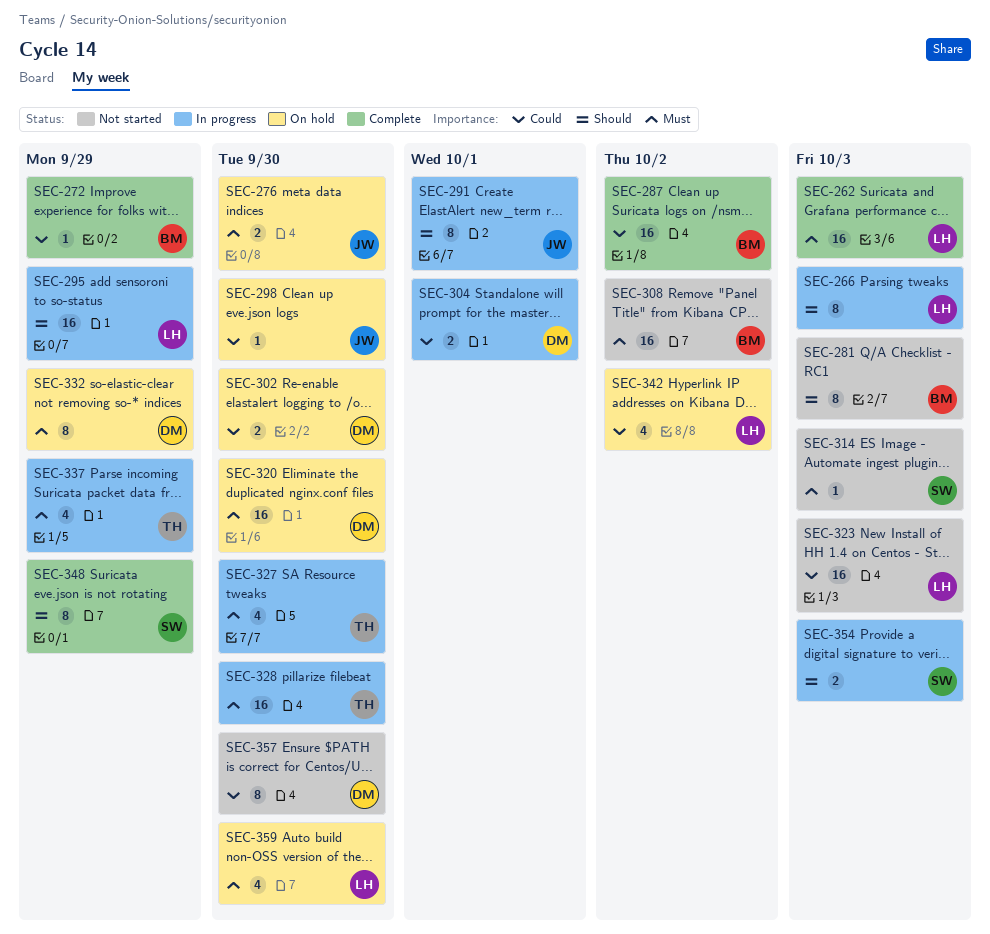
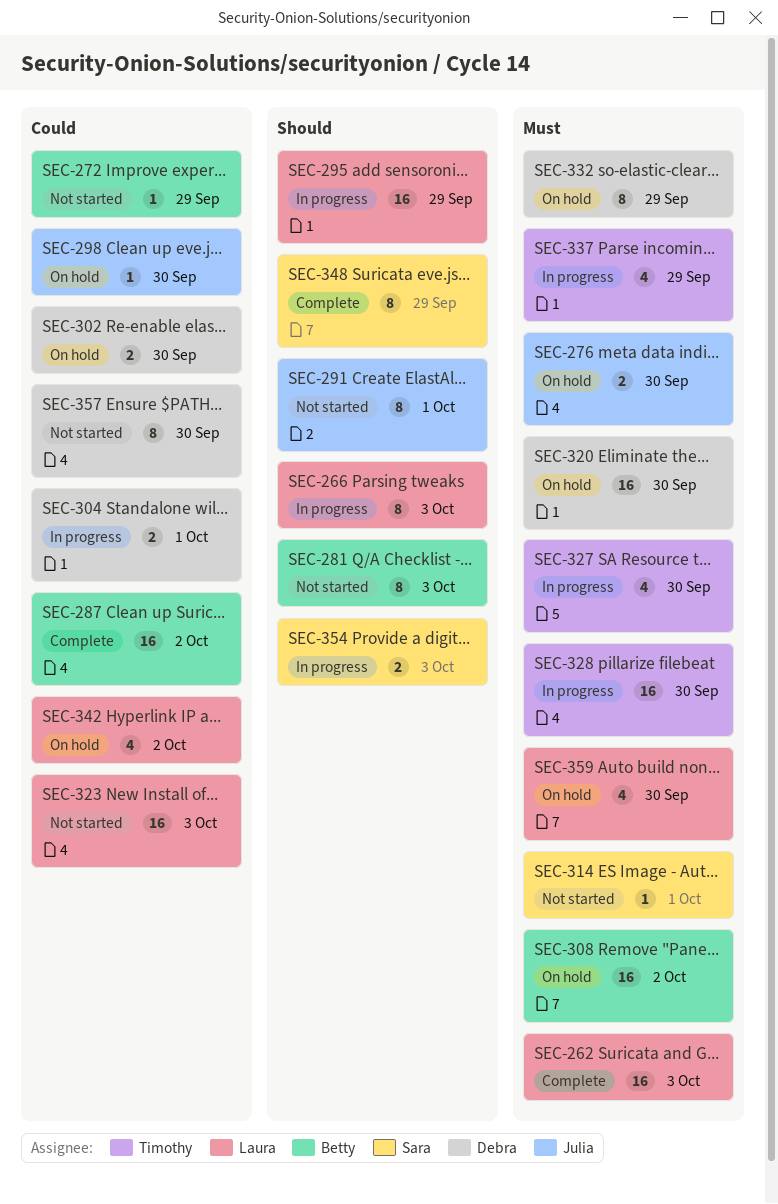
SEC-272, status: Complete -> Not started
SEC-291, status: In progress -> Not started
SEC-308, status: Not started -> On hold
SEC-314, due: Oct 3 -> Oct 1

